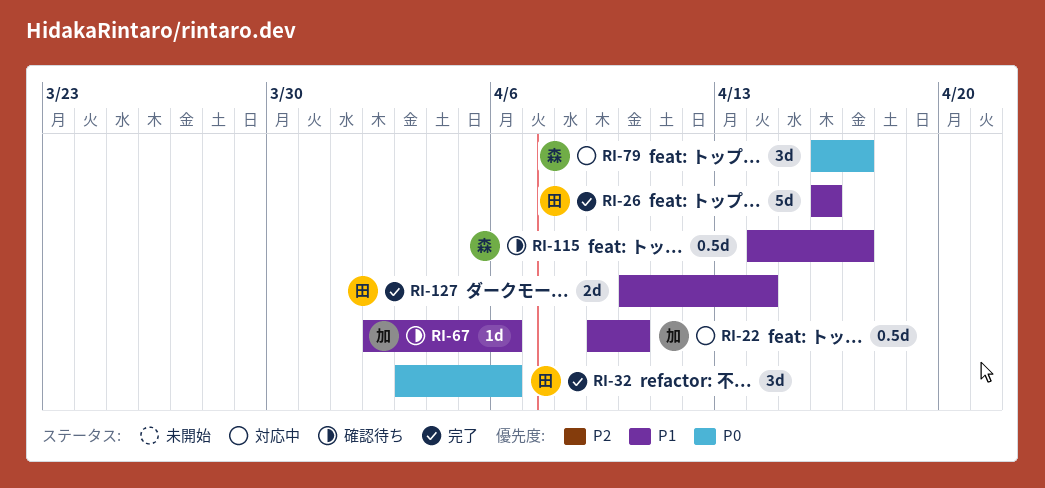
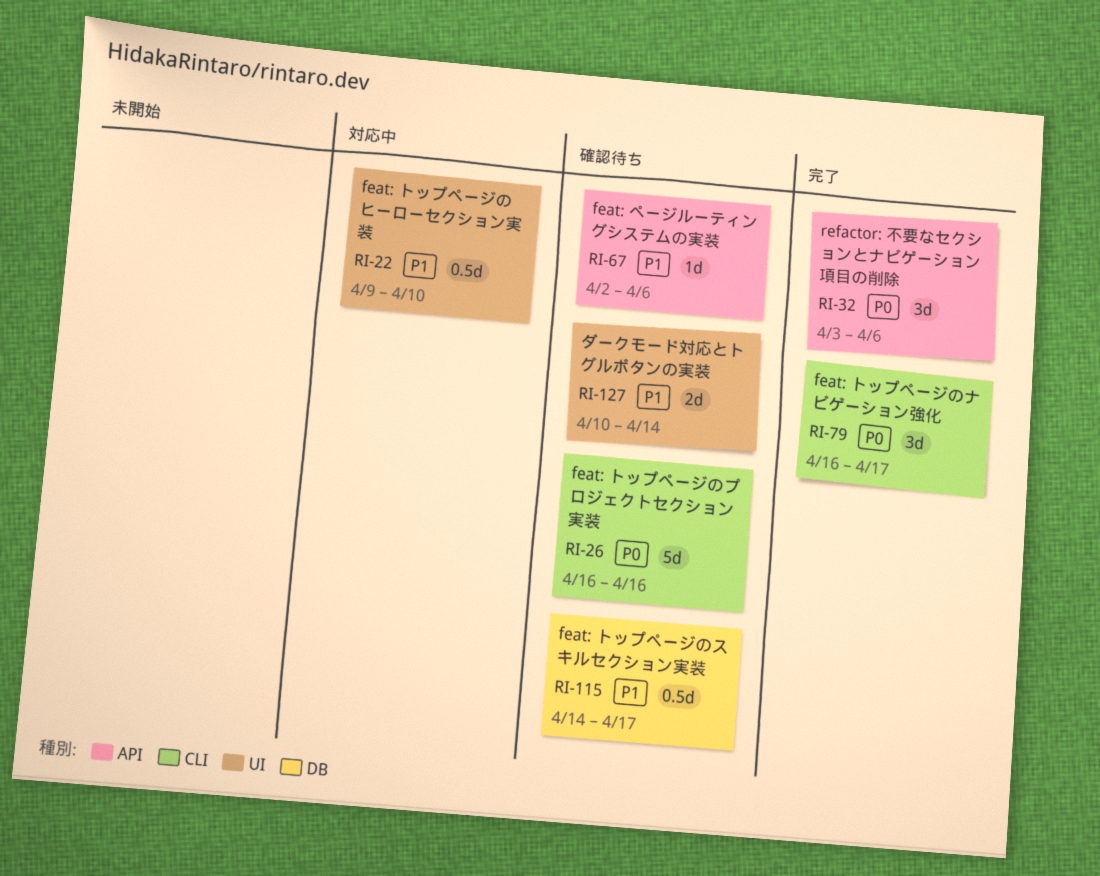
RI-26, status: 完了 -> 確認待ち
RI-26, priority: P1 -> P0
RI-79, status: 対応中 -> 完了
RI-127, status: 完了 -> 確認待ち

